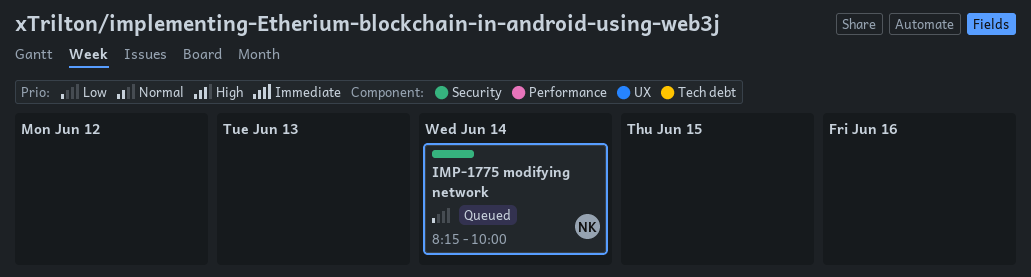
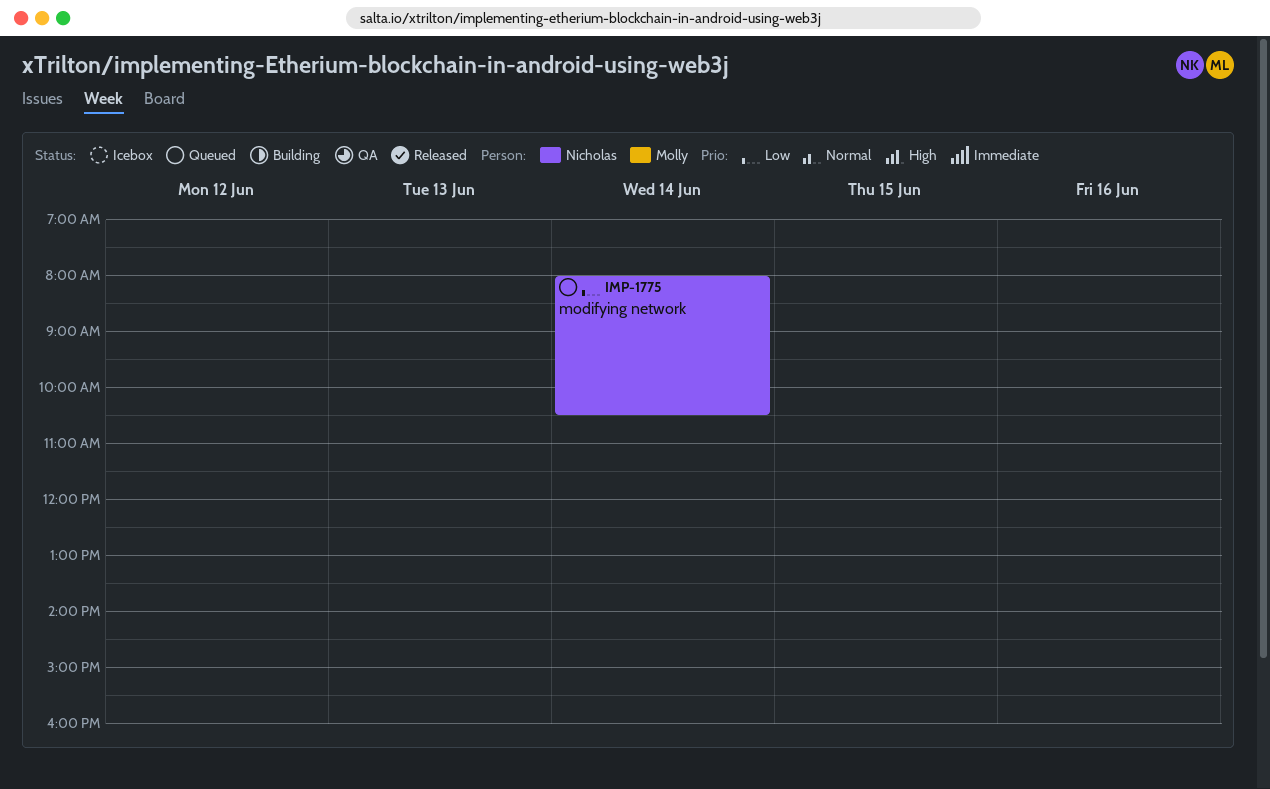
IMP-1775, begins: 08:15 -> 08:00
IMP-1775, ends: 10:00 -> 10:30

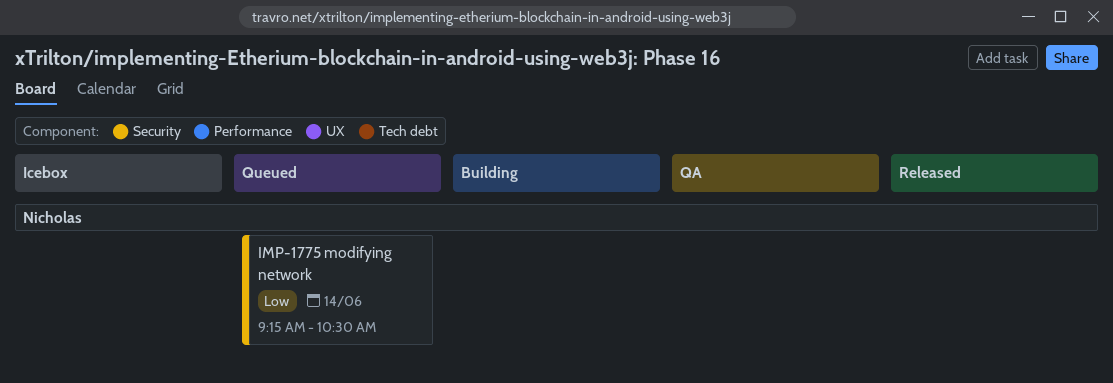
IMP-1775, begins: 08:00 -> 09:15

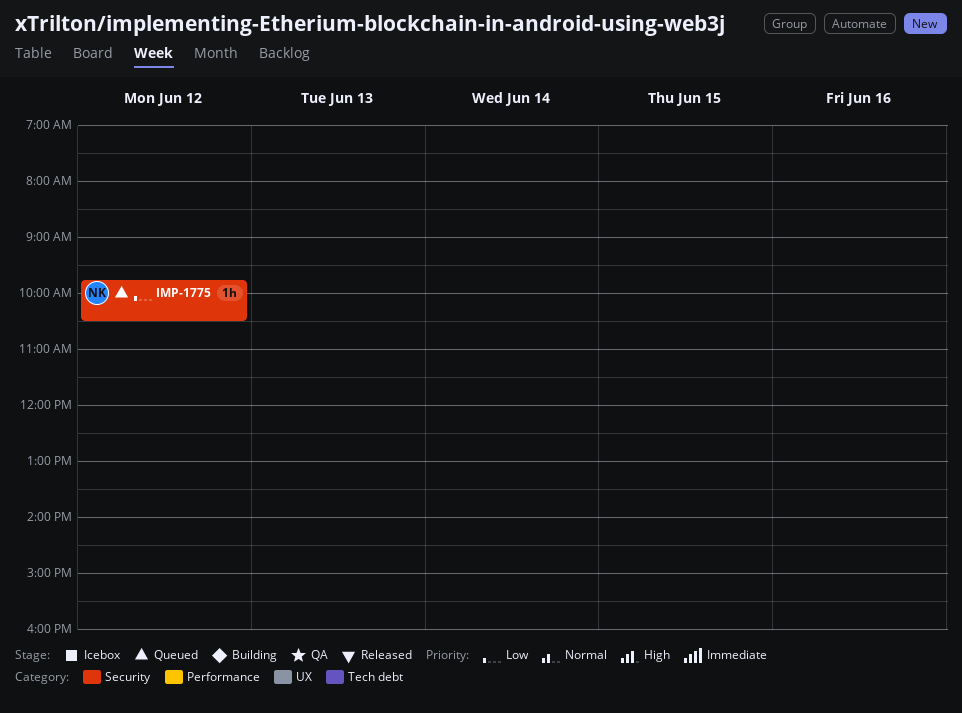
IMP-1775, day: Jun 14 -> Jun 12
IMP-1775, begins: 09:15 -> 09:45

